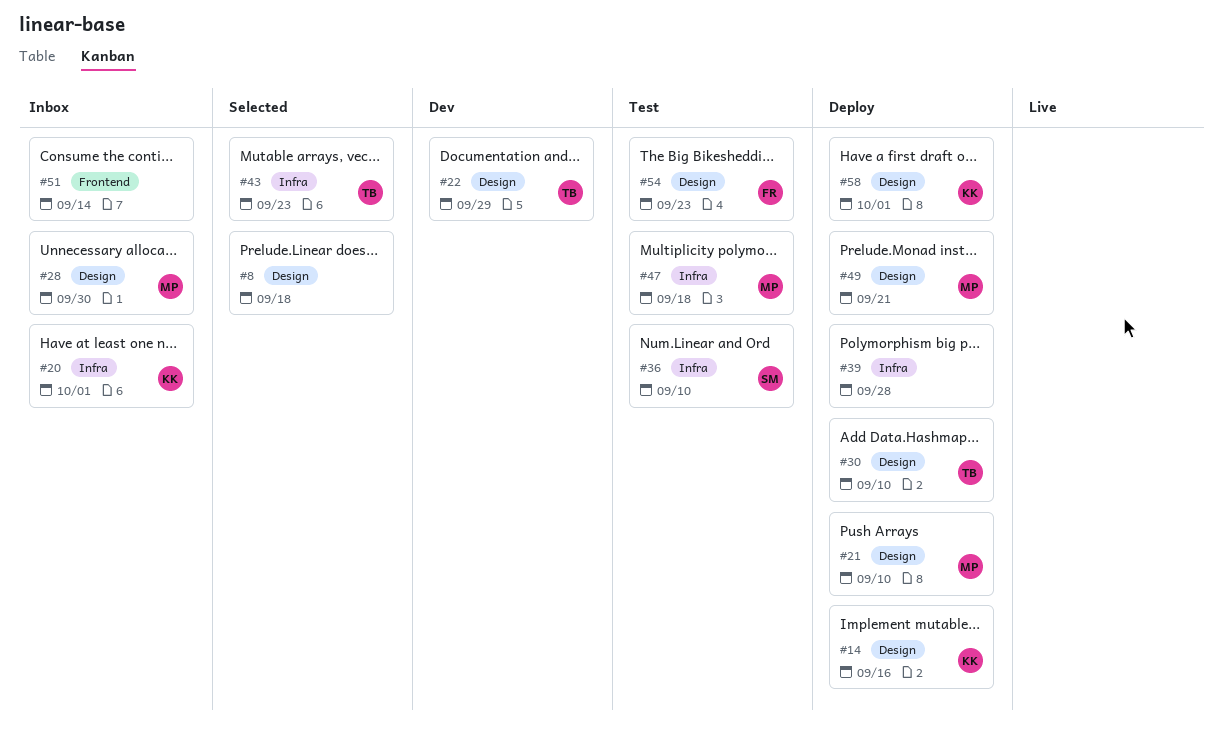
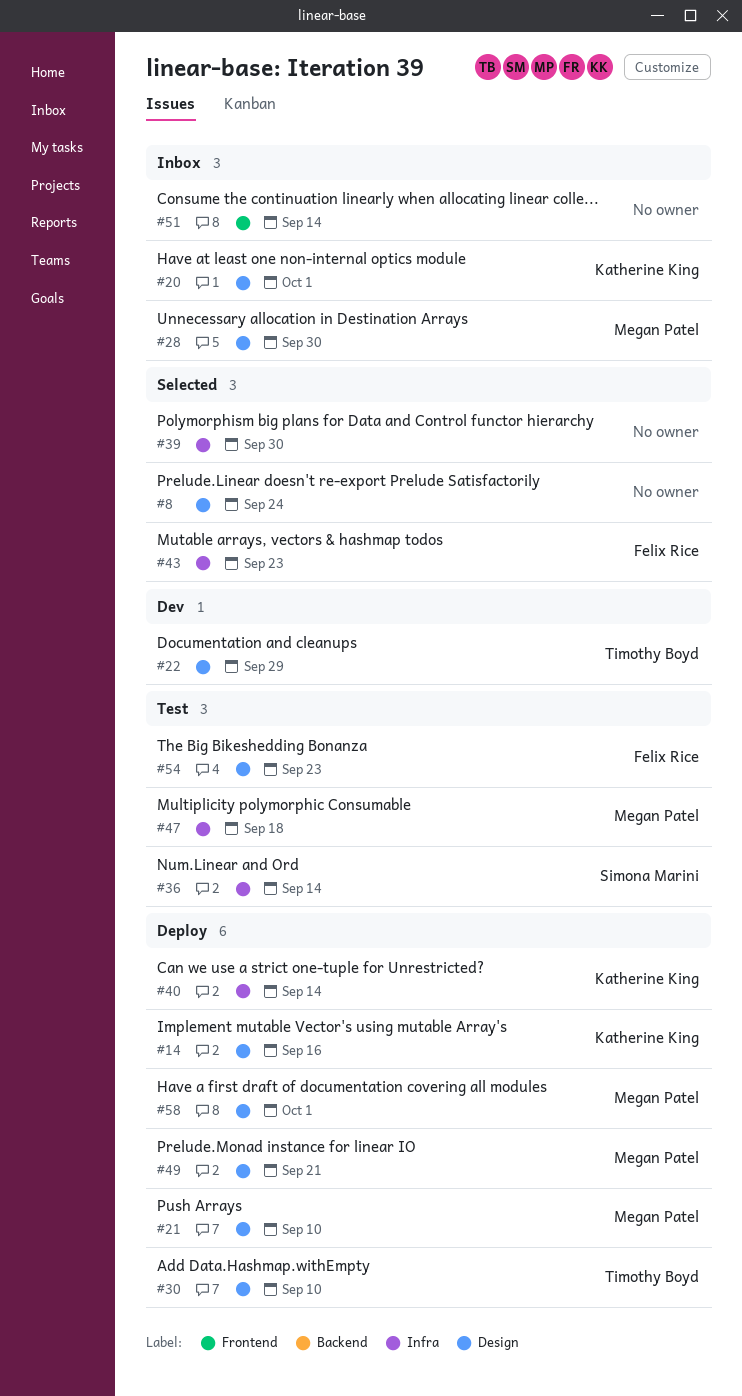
#8, due: Sep 18 -> Sep 24
#20, label: Infra -> Design
#36, due: Sep 10 -> Sep 14
#39, status: Deploy -> Selected
#39, due: Sep 28 -> Sep 30
#40: none -> present
#43, owner: Timothy Boyd -> Felix Rice
#58, owner: Katherine King -> Megan Patel

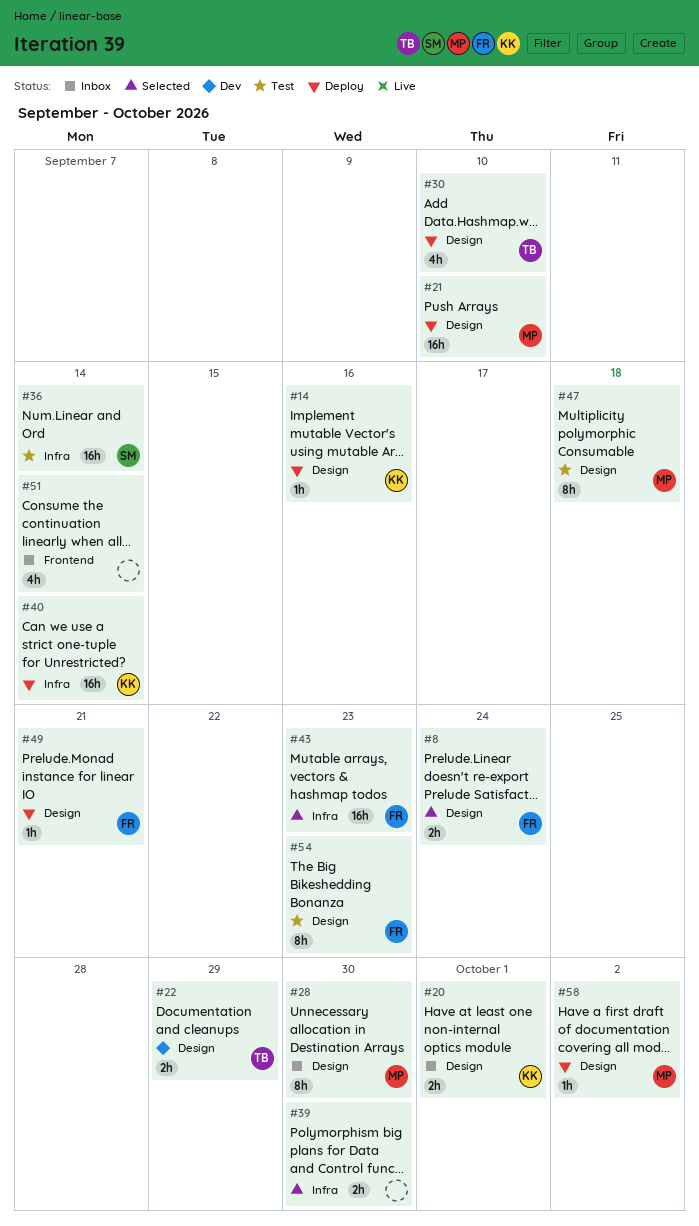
#8, owner: none -> Felix Rice
#47, label: Infra -> Design
#49, owner: Megan Patel -> Felix Rice
#58, due: Oct 1 -> Oct 2

